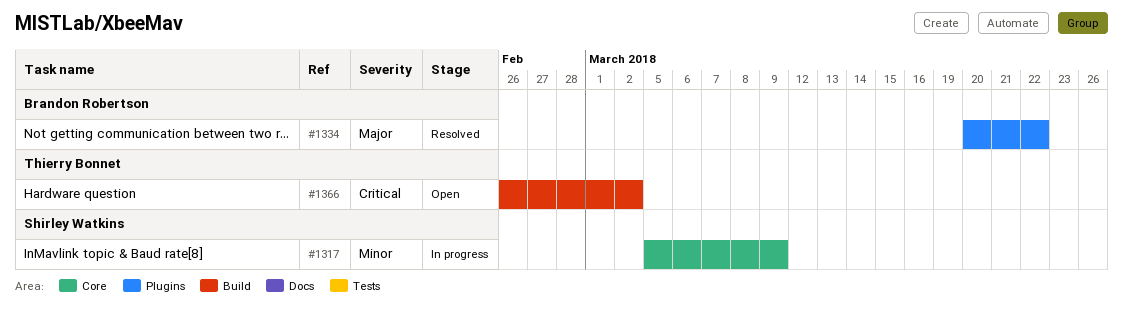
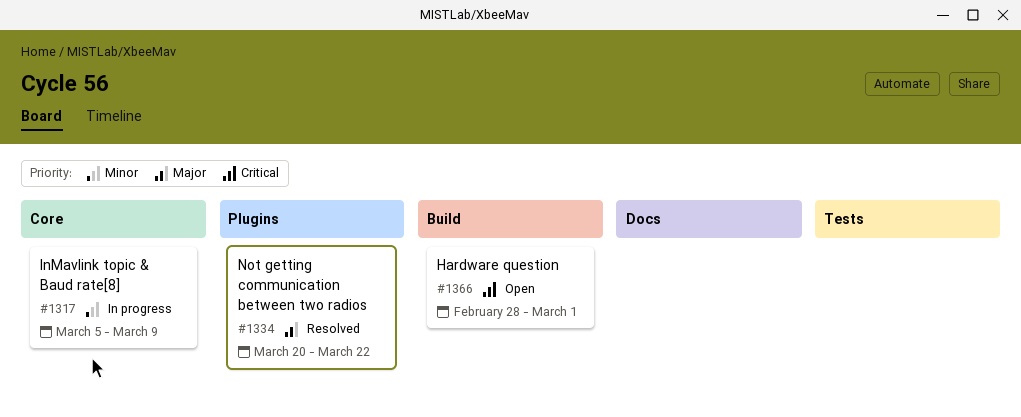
#1366, start: Feb 26 -> Feb 28
#1366, due: Mar 2 -> Mar 1

